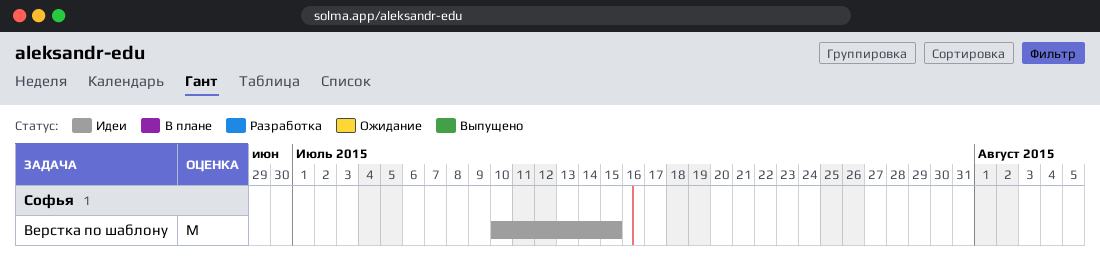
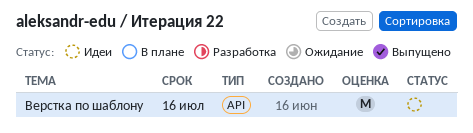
Верстка по шаблону, due: Jul 15 -> Jul 16

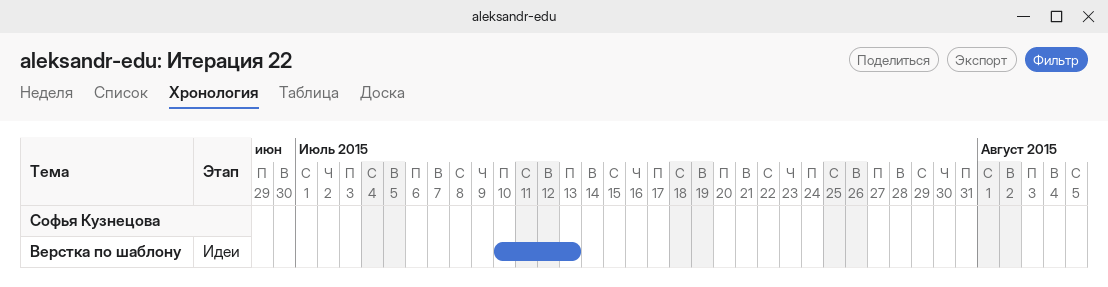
Верстка по шаблону, due: Jul 16 -> Jul 13

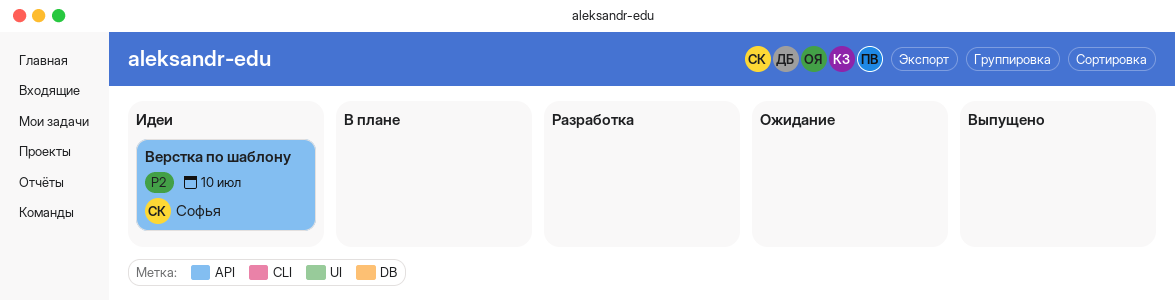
Верстка по шаблону, due: Jul 13 -> Jul 10

